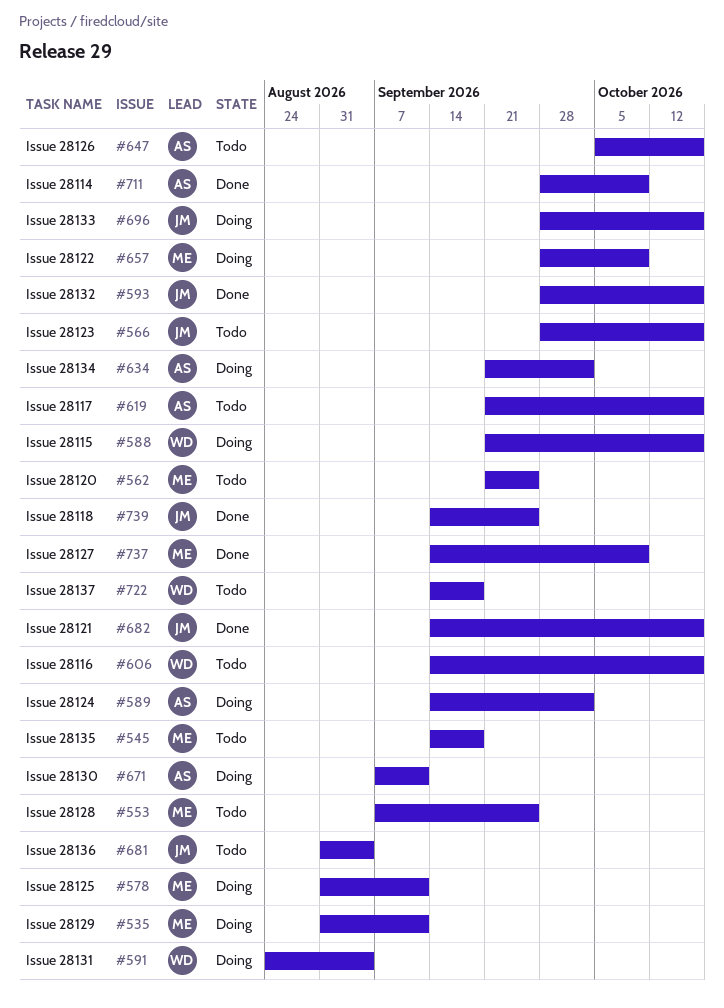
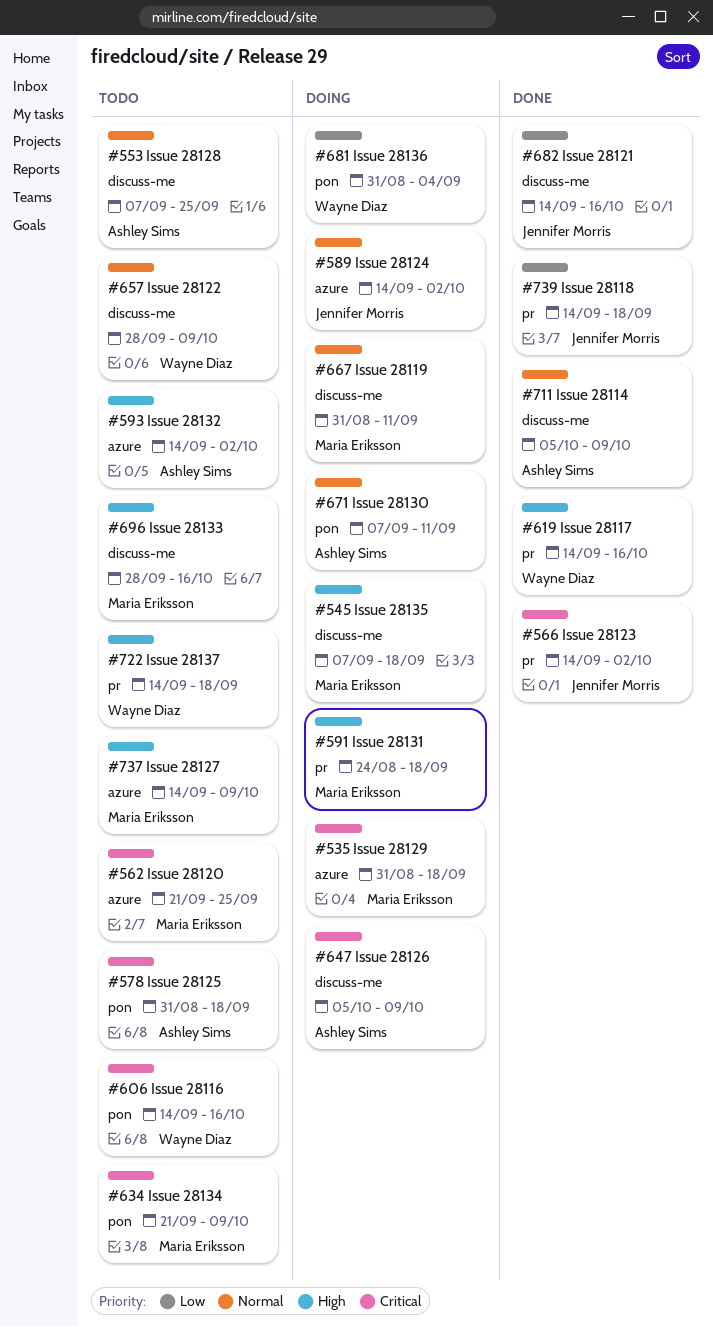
#535, due: Sep 11 -> Sep 18
#545, status: Todo -> Doing
#545, start: Sep 14 -> Sep 7
#553, owner: Maria Eriksson -> Ashley Sims
#566, status: Todo -> Done
#566, start: Sep 28 -> Sep 14
#566, due: Oct 16 -> Oct 2
#578, status: Doing -> Todo
#578, owner: Maria Eriksson -> Ashley Sims
#578, due: Sep 11 -> Sep 18
#588: present -> none
#589, owner: Ashley Sims -> Jennifer Morris
#591, owner: Wayne Diaz -> Maria Eriksson
#591, due: Sep 4 -> Sep 18
#593, status: Done -> Todo
#593, owner: Jennifer Morris -> Ashley Sims
#593, start: Sep 28 -> Sep 14
#593, due: Oct 16 -> Oct 2
#619, status: Todo -> Done
#619, owner: Ashley Sims -> Wayne Diaz
#619, start: Sep 21 -> Sep 14
#634, status: Doing -> Todo
#634, owner: Ashley Sims -> Maria Eriksson
#634, due: Oct 2 -> Oct 9
#647, status: Todo -> Doing
#647, due: Oct 16 -> Oct 9
#657, status: Doing -> Todo
#657, owner: Maria Eriksson -> Wayne Diaz
#667: none -> present
#681, status: Todo -> Doing
#681, owner: Jennifer Morris -> Wayne Diaz
#696, status: Doing -> Todo
#696, owner: Jennifer Morris -> Maria Eriksson
#711, start: Sep 28 -> Oct 5
#737, status: Done -> Todo
#739, due: Sep 25 -> Sep 18

